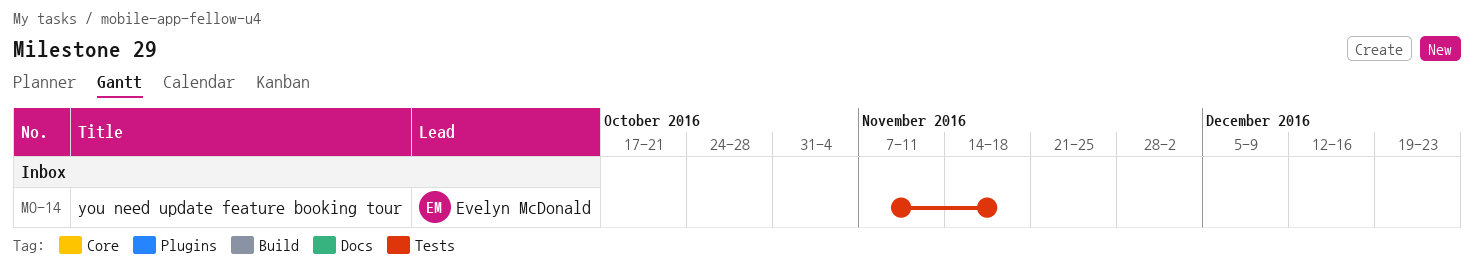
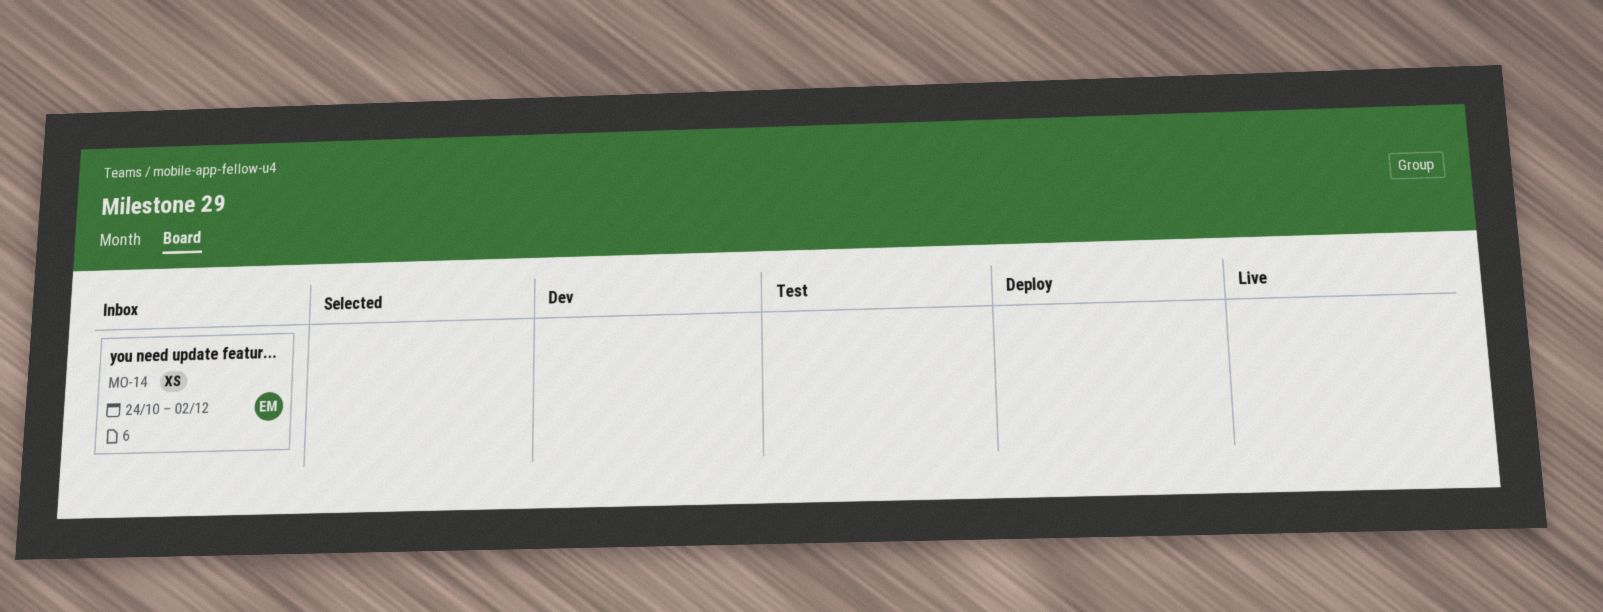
MO-14, start: Nov 7 -> Oct 24
MO-14, due: Nov 18 -> Dec 2

